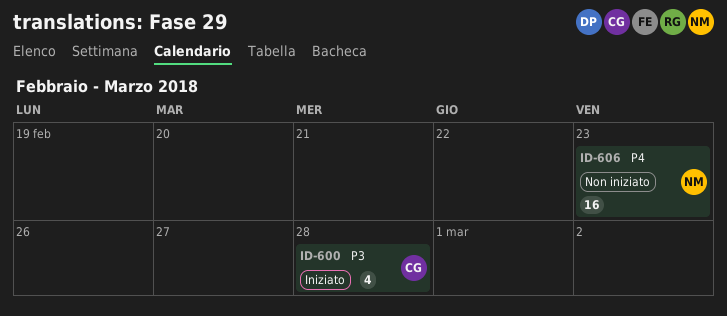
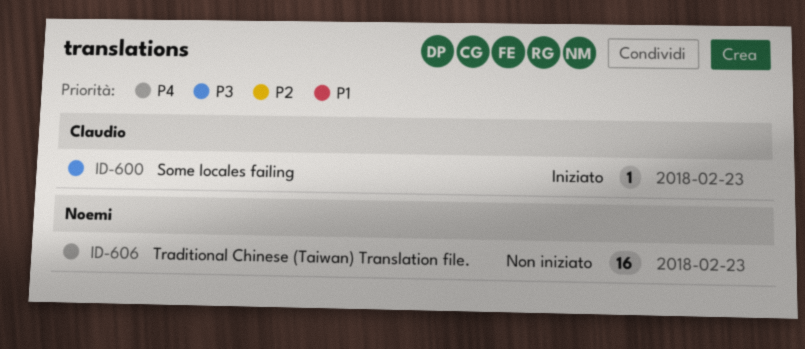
ID-600, estimate: 4 -> 1
ID-600, due: Feb 28 -> Feb 23

